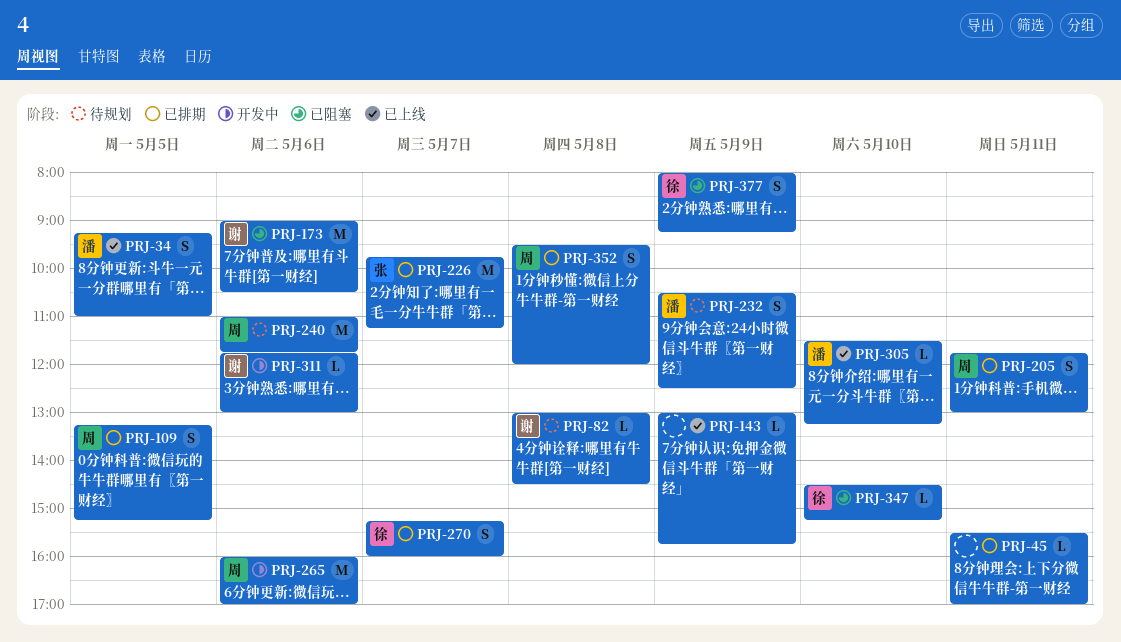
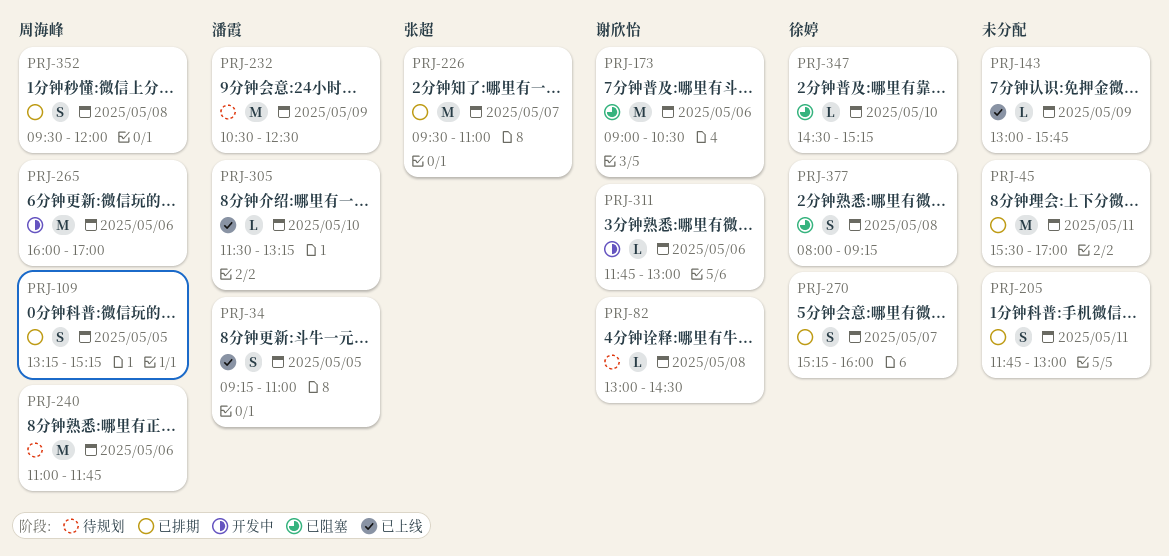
PRJ-45, estimate: L -> M
PRJ-205, owner: 周海峰 -> none
PRJ-226, begins: 09:45 -> 09:30
PRJ-226, ends: 11:15 -> 11:00
PRJ-232, estimate: S -> M
PRJ-377, day: May 9 -> May 8

